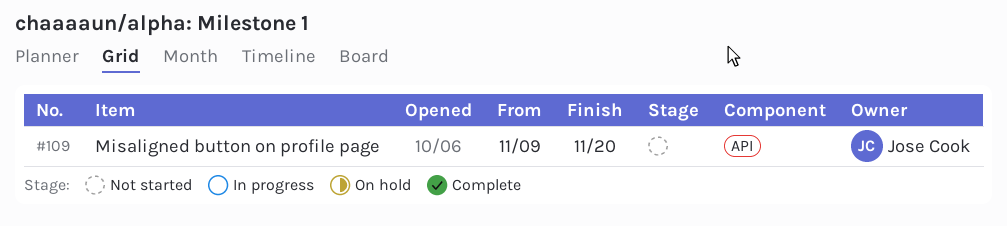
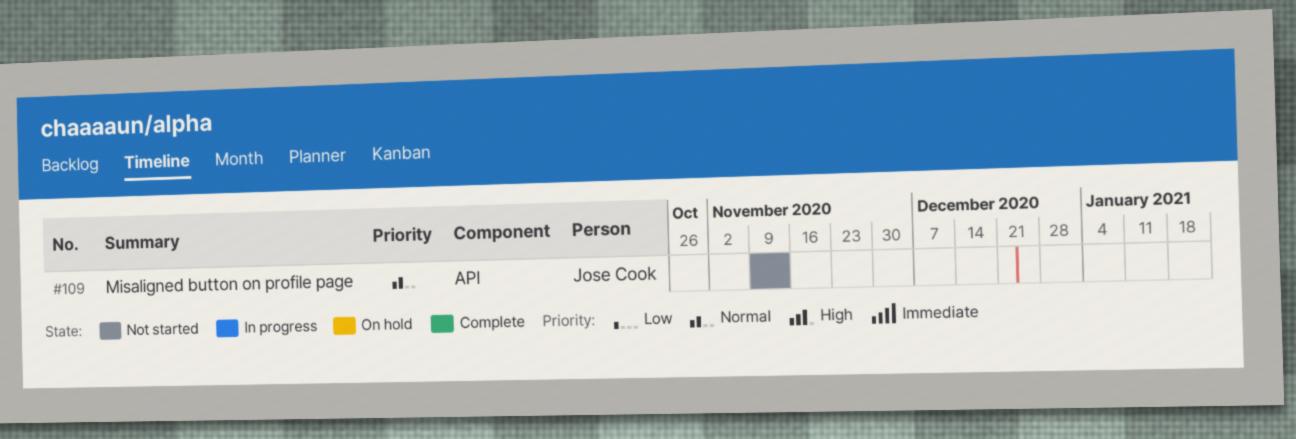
#109, due: Nov 20 -> Nov 13

